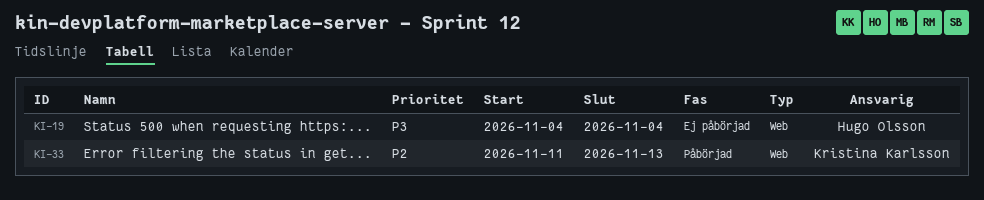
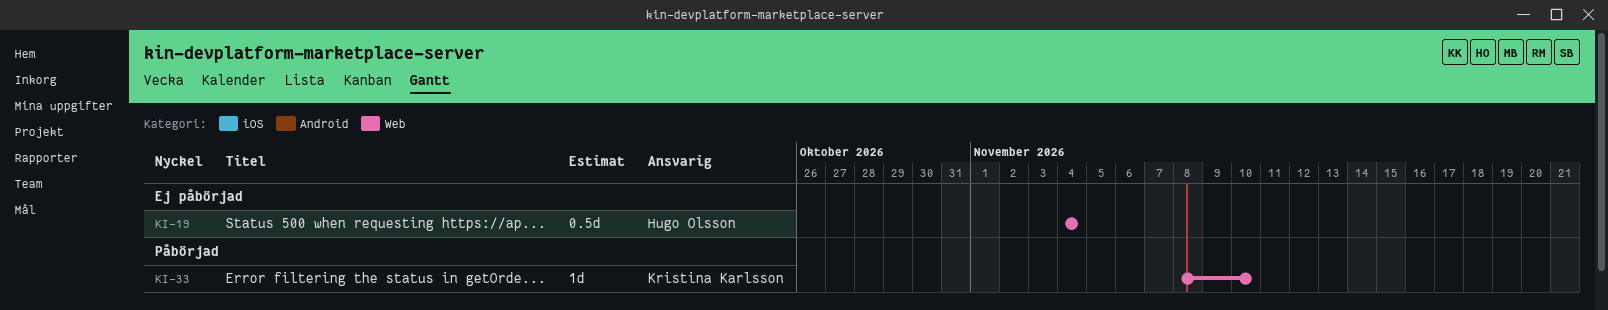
KI-33, start: Nov 11 -> Nov 8
KI-33, due: Nov 13 -> Nov 10

